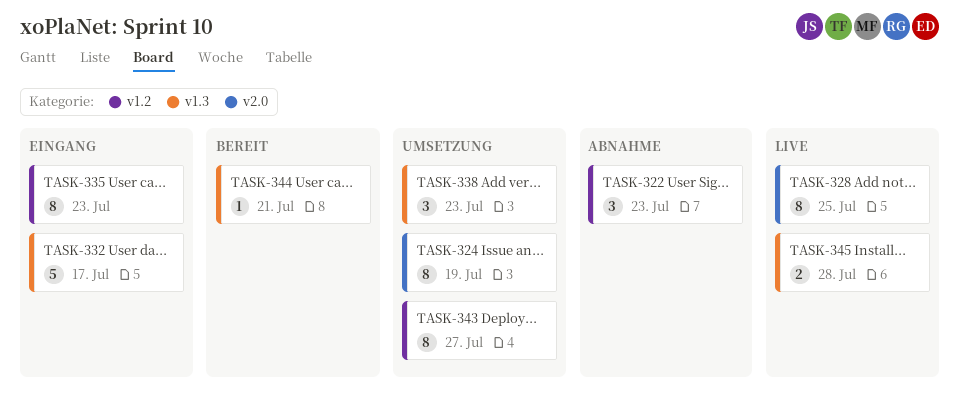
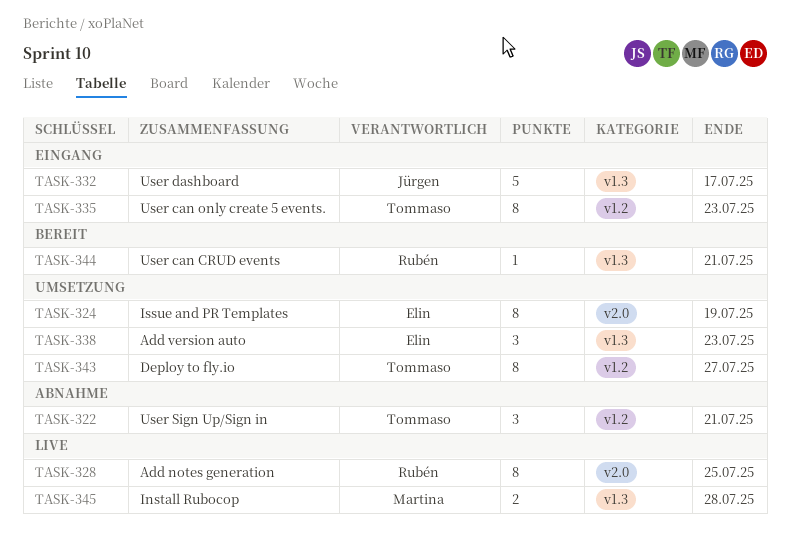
TASK-322, due: Jul 23 -> Jul 21

